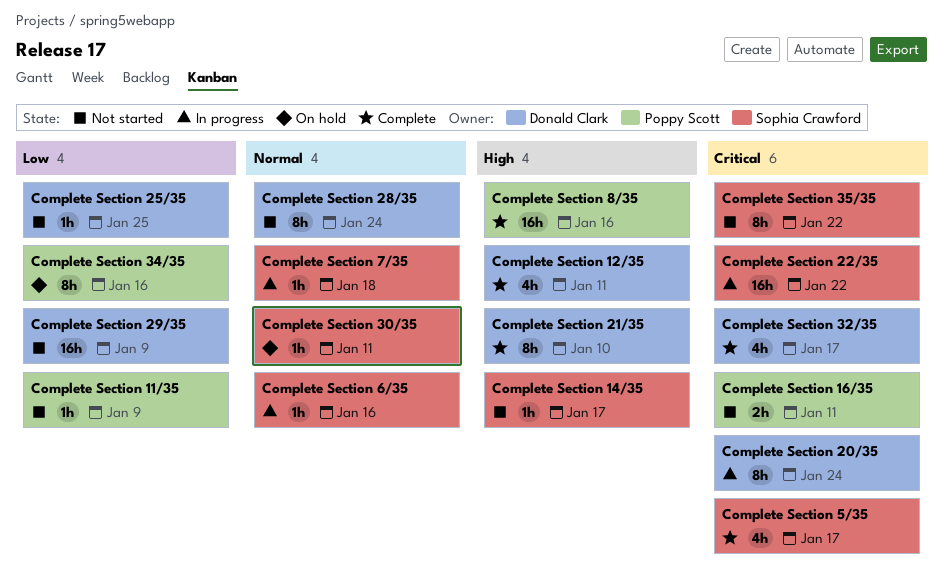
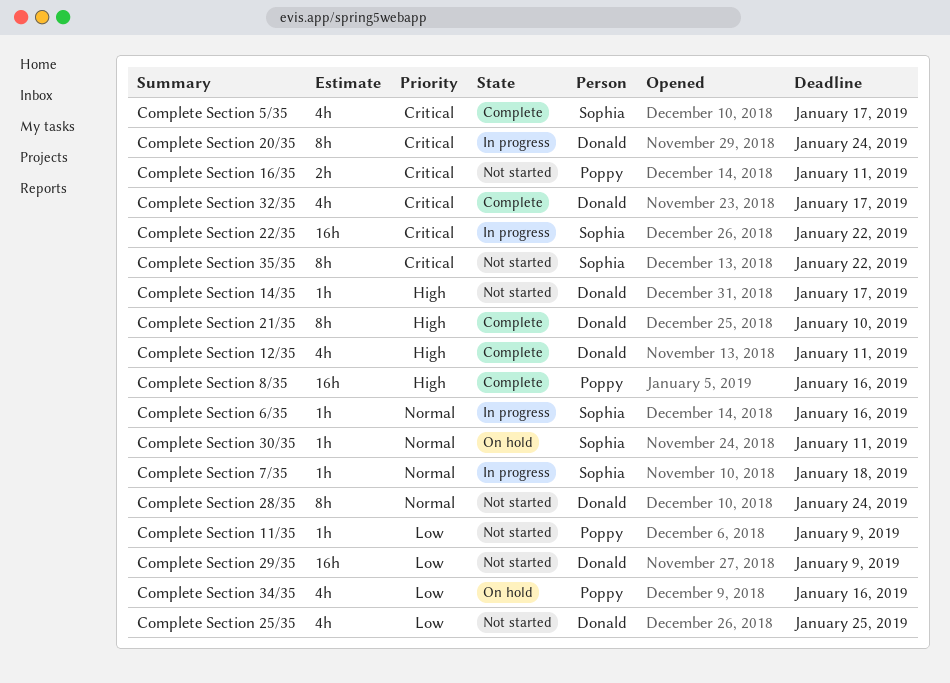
Complete Section 14/35, owner: Sophia Crawford -> Donald Clark
Complete Section 25/35, estimate: 1h -> 4h
Complete Section 34/35, estimate: 8h -> 4h

